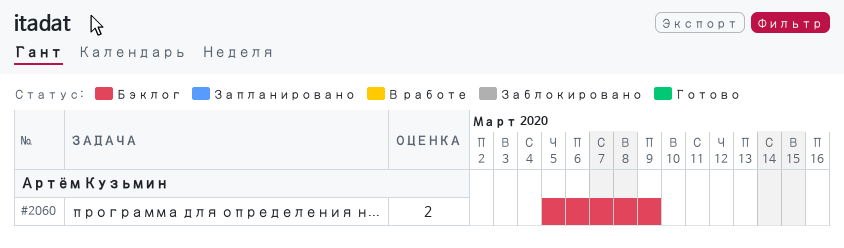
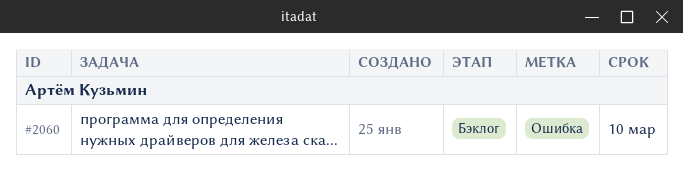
#2060, due: Mar 9 -> Mar 10

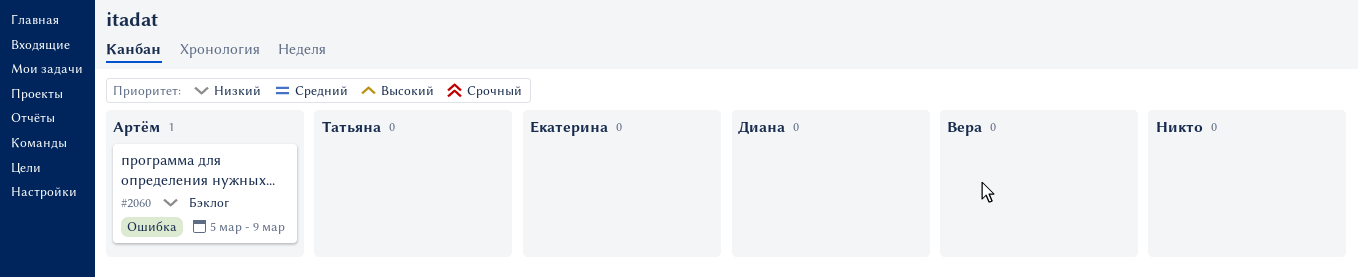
#2060, due: Mar 10 -> Mar 9

